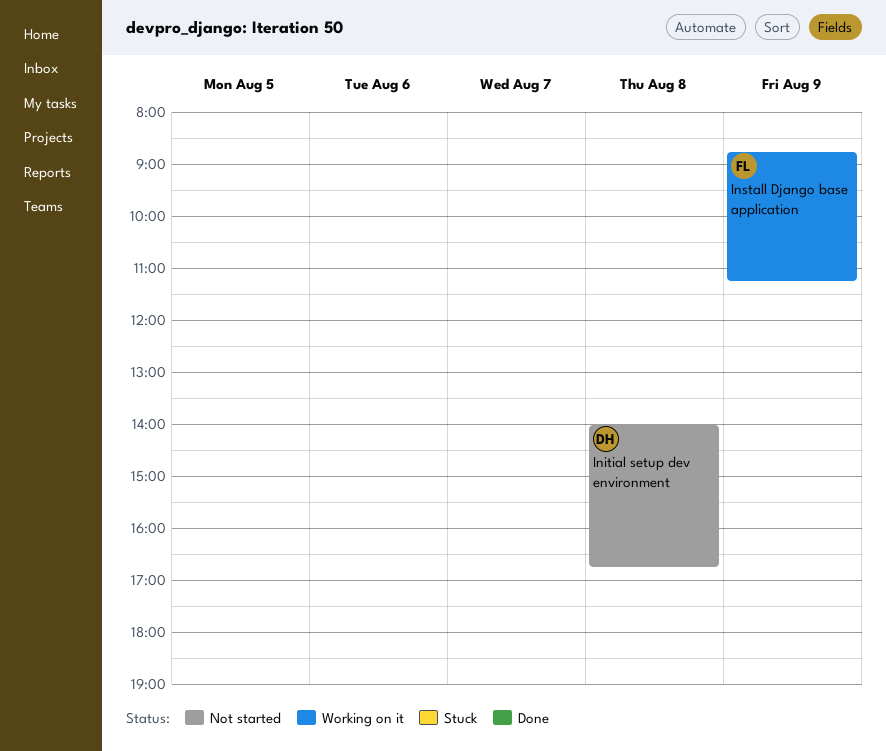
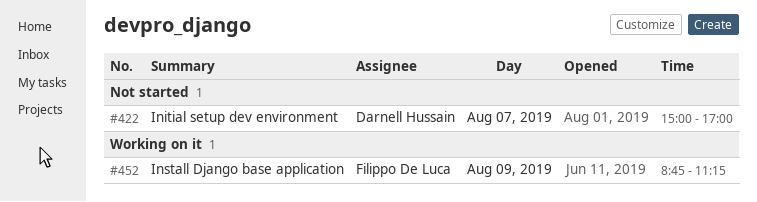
Initial setup dev environment, day: Aug 8 -> Aug 7
Initial setup dev environment, begins: 14:00 -> 15:00
Initial setup dev environment, ends: 16:45 -> 17:00

